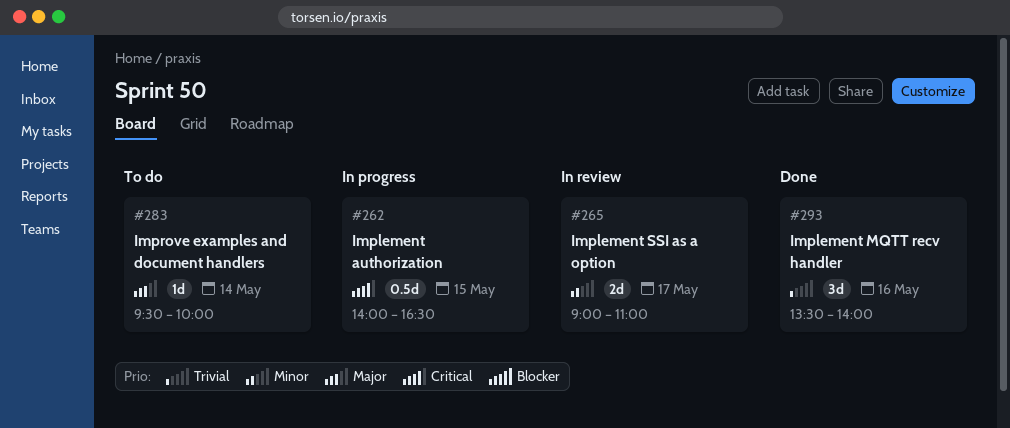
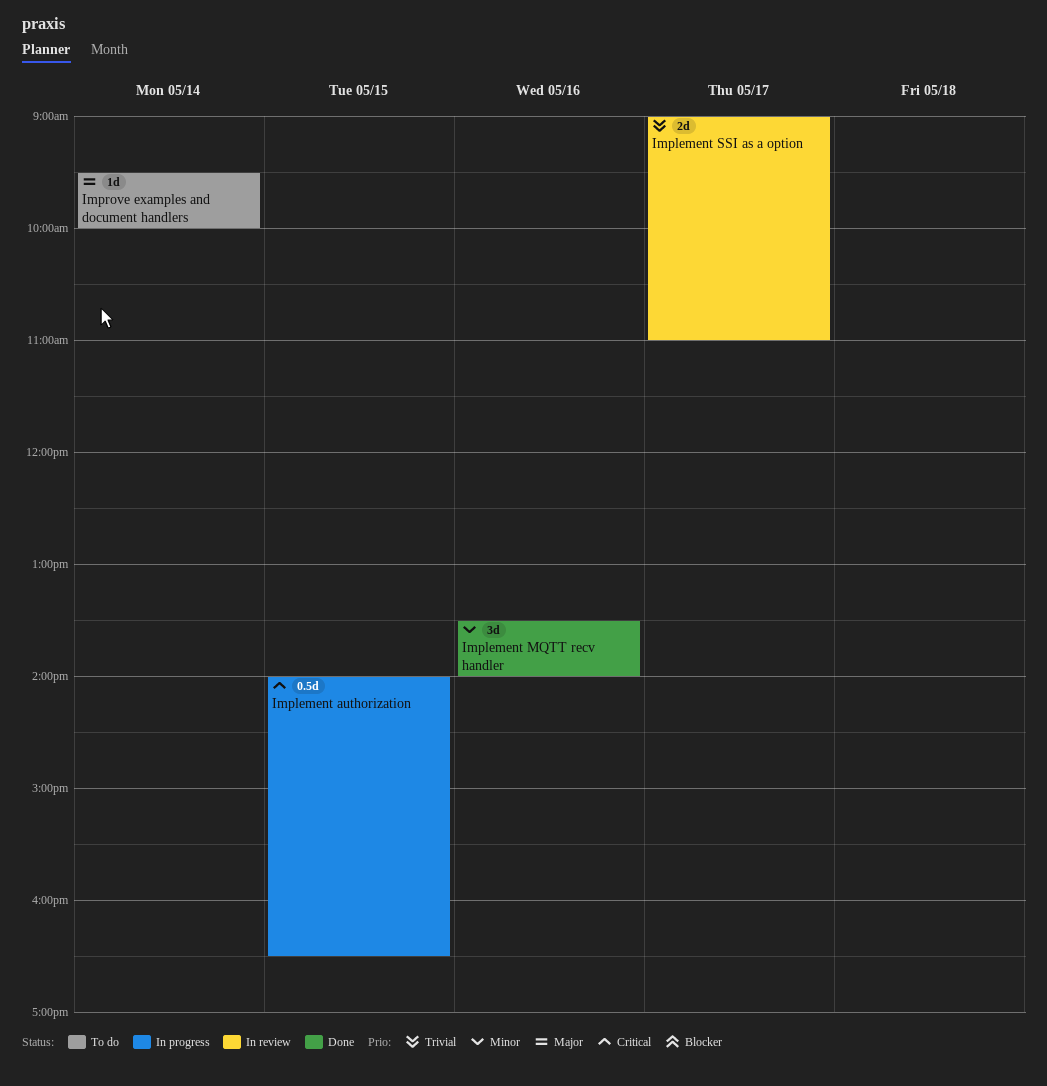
Implement MQTT recv handler, priority: Trivial -> Minor
Implement SSI as a option, priority: Minor -> Trivial

